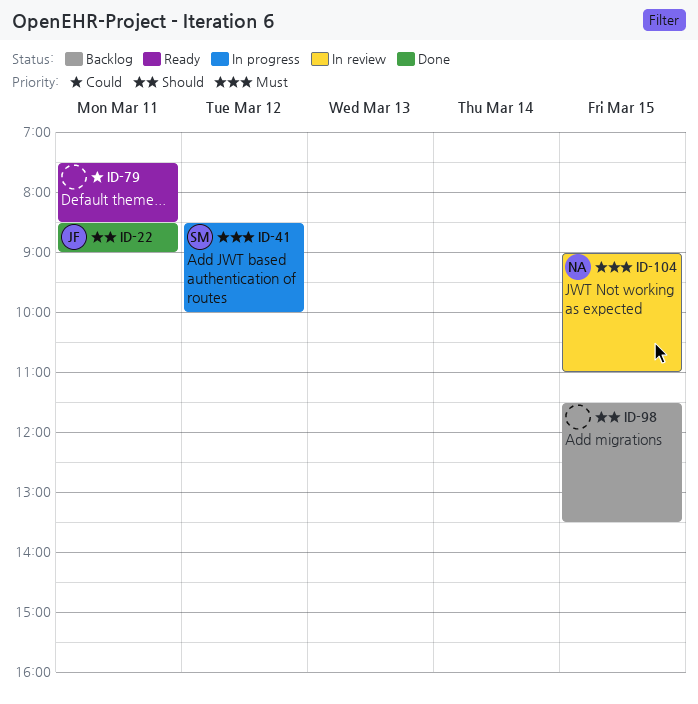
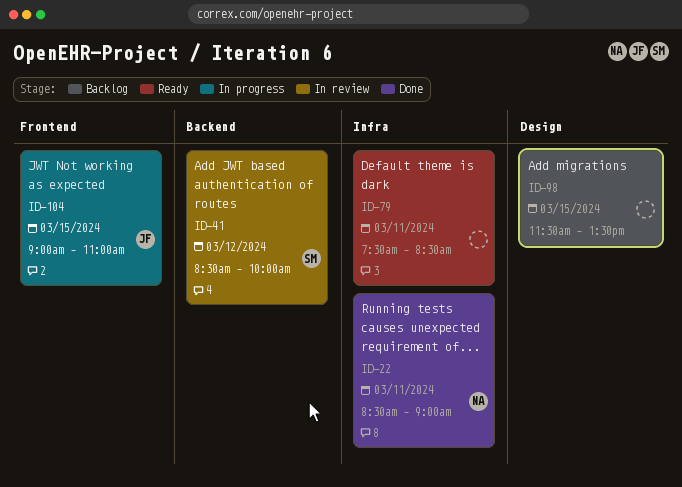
ID-22, owner: JF -> NA
ID-41, status: In progress -> In review
ID-104, status: In review -> In progress
ID-104, owner: NA -> JF

